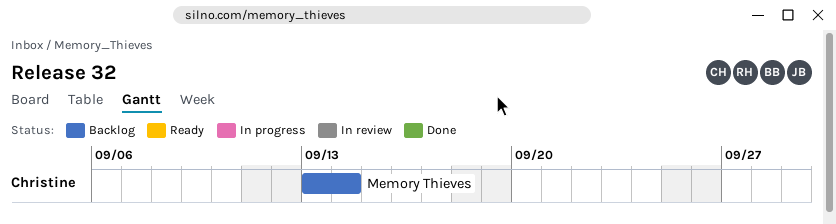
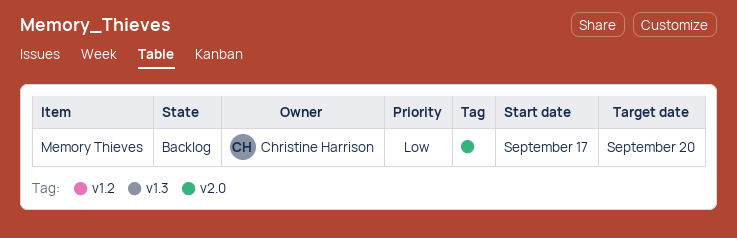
Memory Thieves, start: Sep 13 -> Sep 17
Memory Thieves, due: Sep 14 -> Sep 20

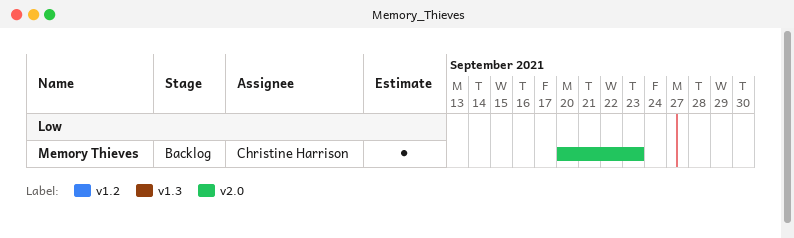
Memory Thieves, start: Sep 17 -> Sep 20
Memory Thieves, due: Sep 20 -> Sep 23

